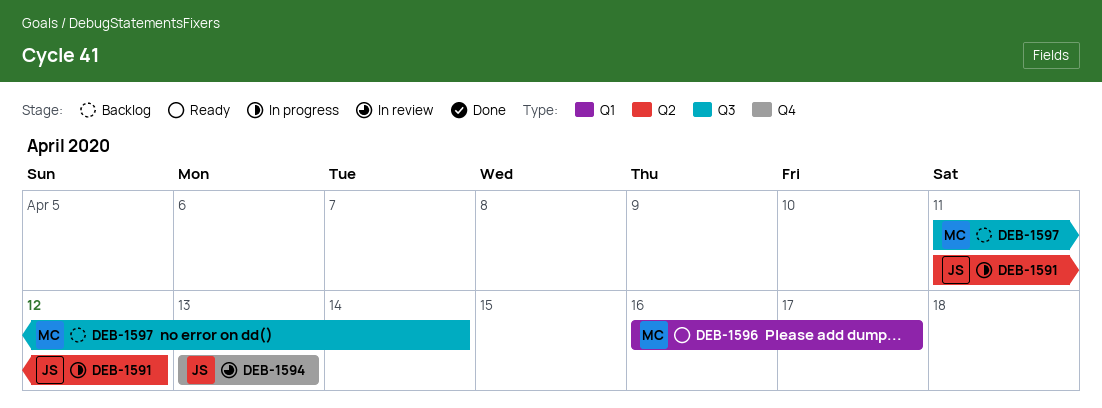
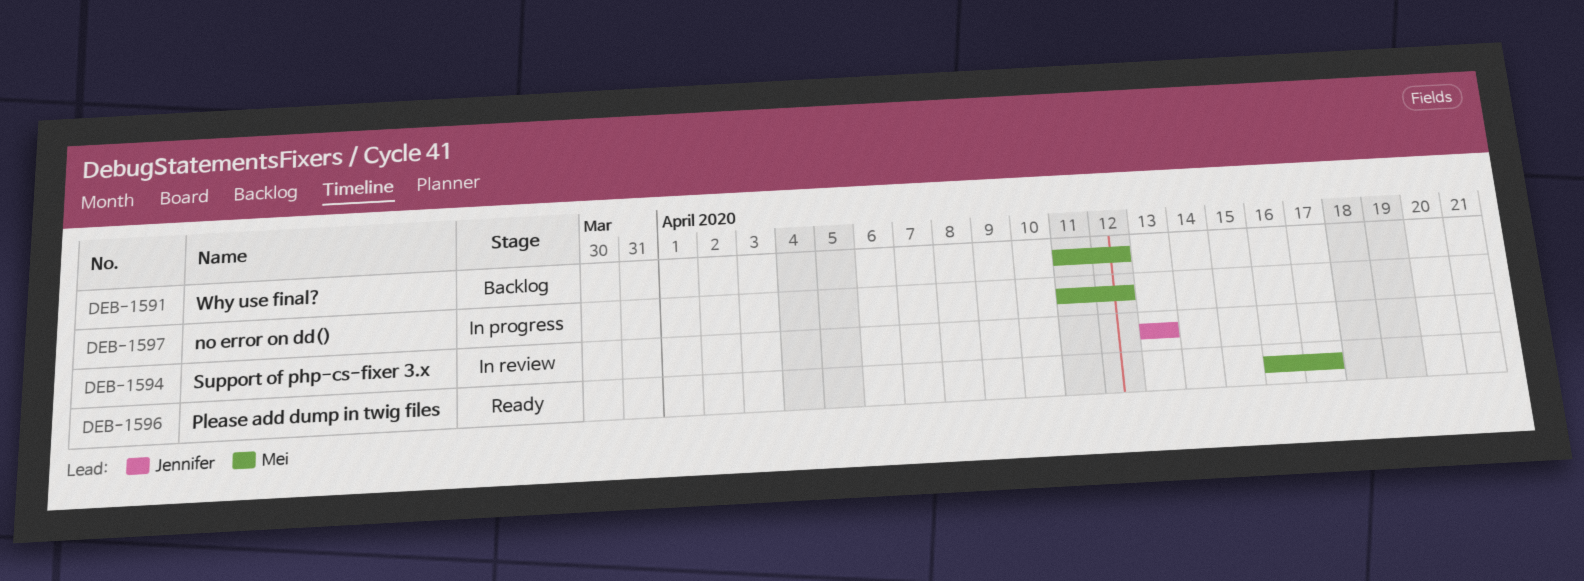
DEB-1591, status: In progress -> Backlog
DEB-1591, owner: Jennifer -> Mei
DEB-1597, status: Backlog -> In progress
DEB-1597, due: Apr 14 -> Apr 12

